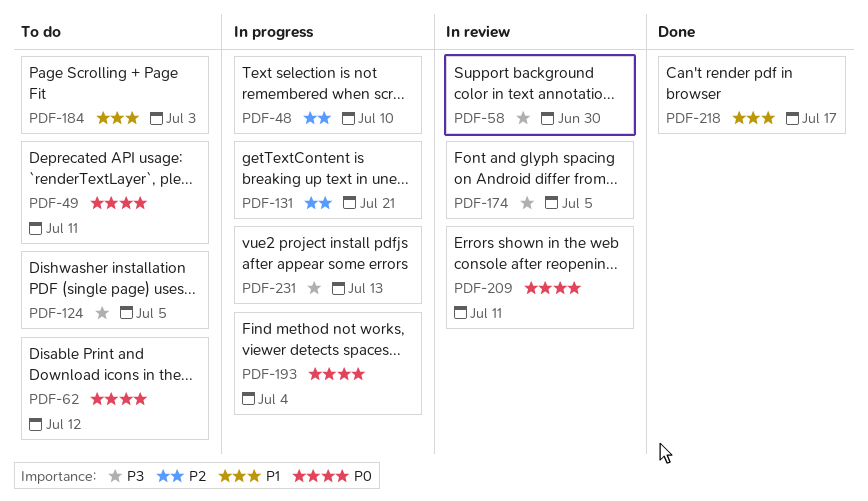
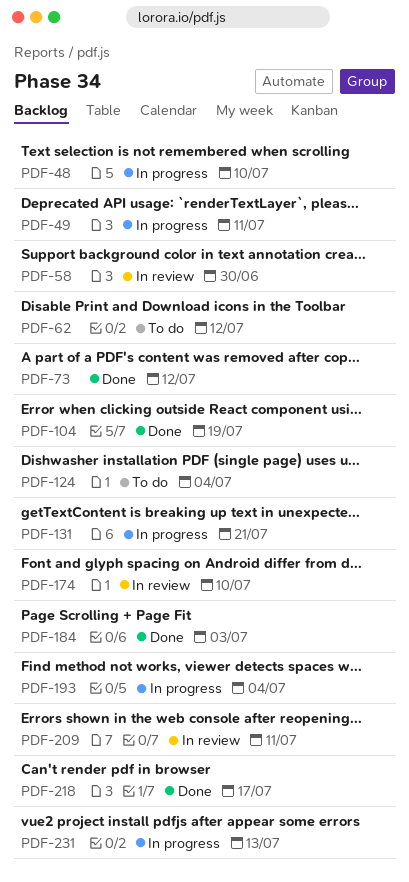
PDF-49, status: To do -> In progress
PDF-73: none -> present
PDF-104: none -> present
PDF-124, due: Jul 5 -> Jul 4
PDF-174, due: Jul 5 -> Jul 10
PDF-184, status: To do -> Done

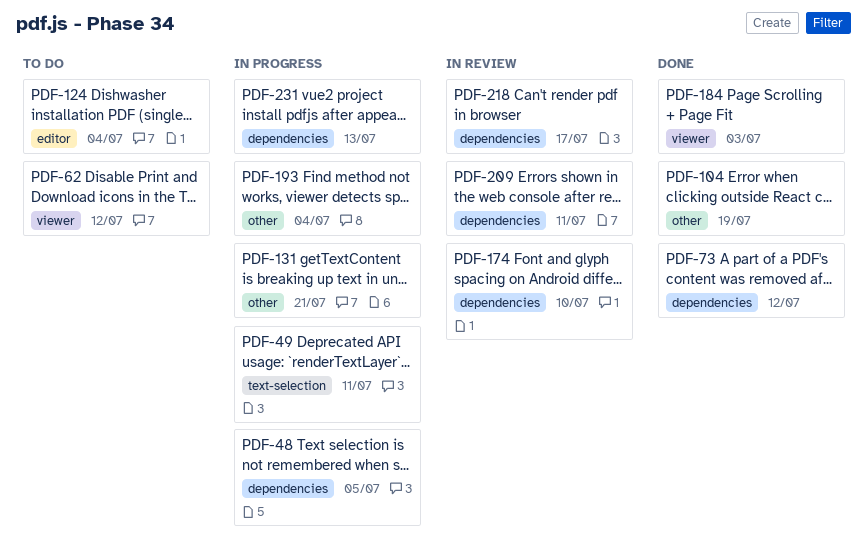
PDF-48, due: Jul 10 -> Jul 5
PDF-58: present -> none
PDF-218, status: Done -> In review

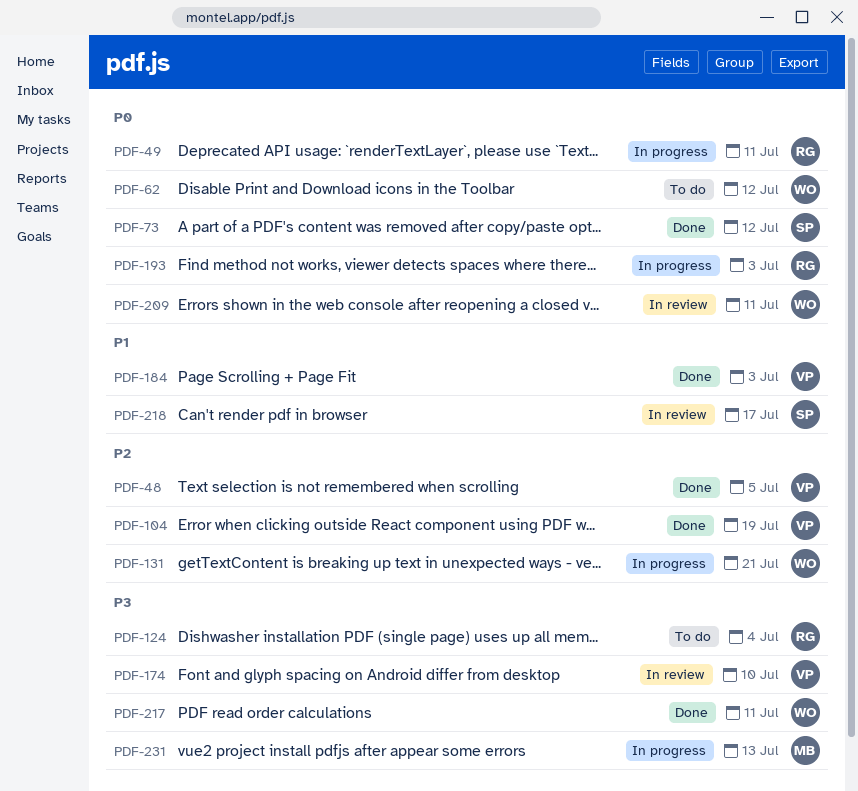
PDF-48, status: In progress -> Done
PDF-193, due: Jul 4 -> Jul 3
PDF-217: none -> present

